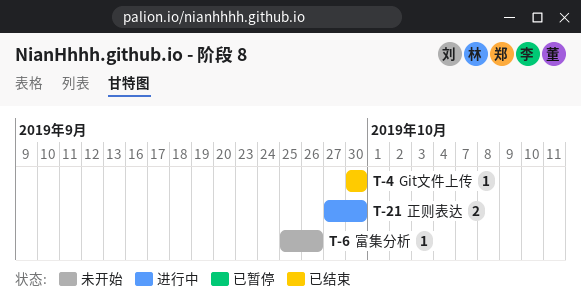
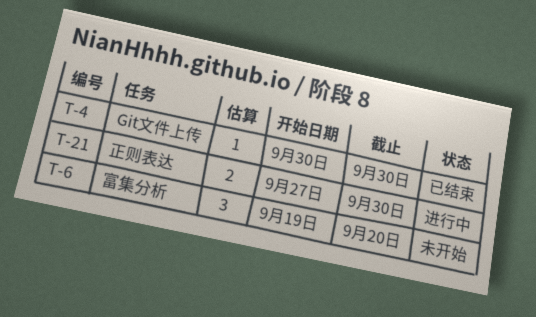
T-6, estimate: 1 -> 3
T-6, start: Sep 25 -> Sep 19
T-6, due: Sep 26 -> Sep 20

